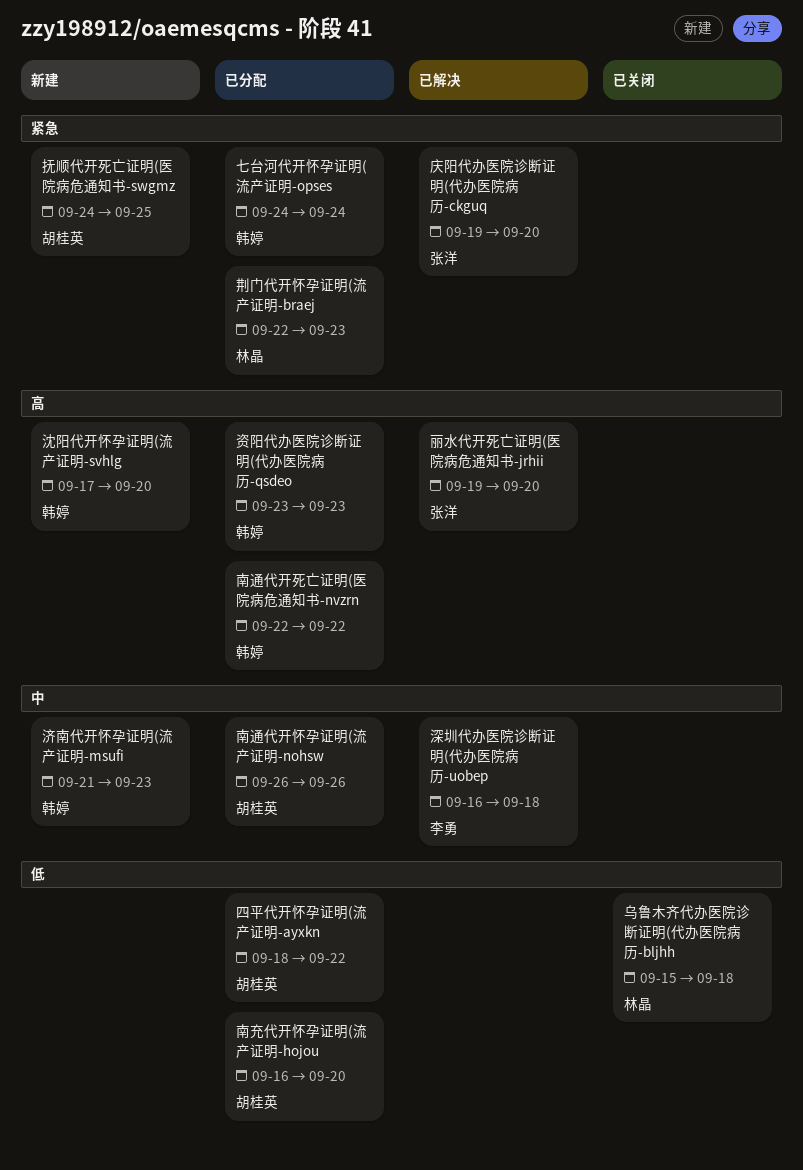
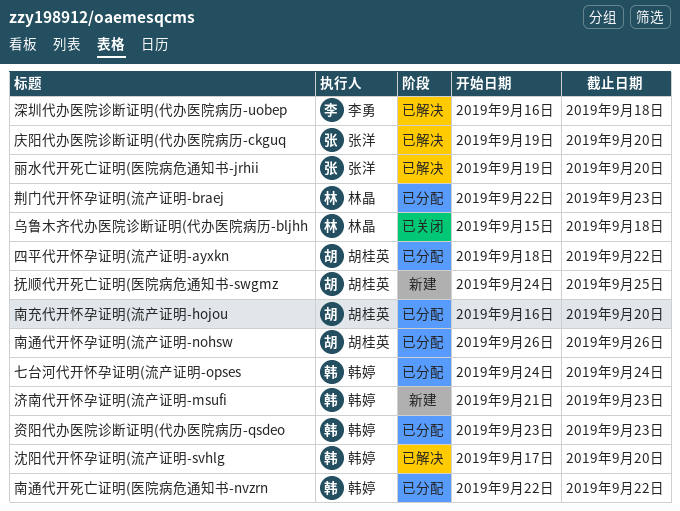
沈阳代开怀孕证明(流产证明-svhlg, status: 新建 -> 已解决

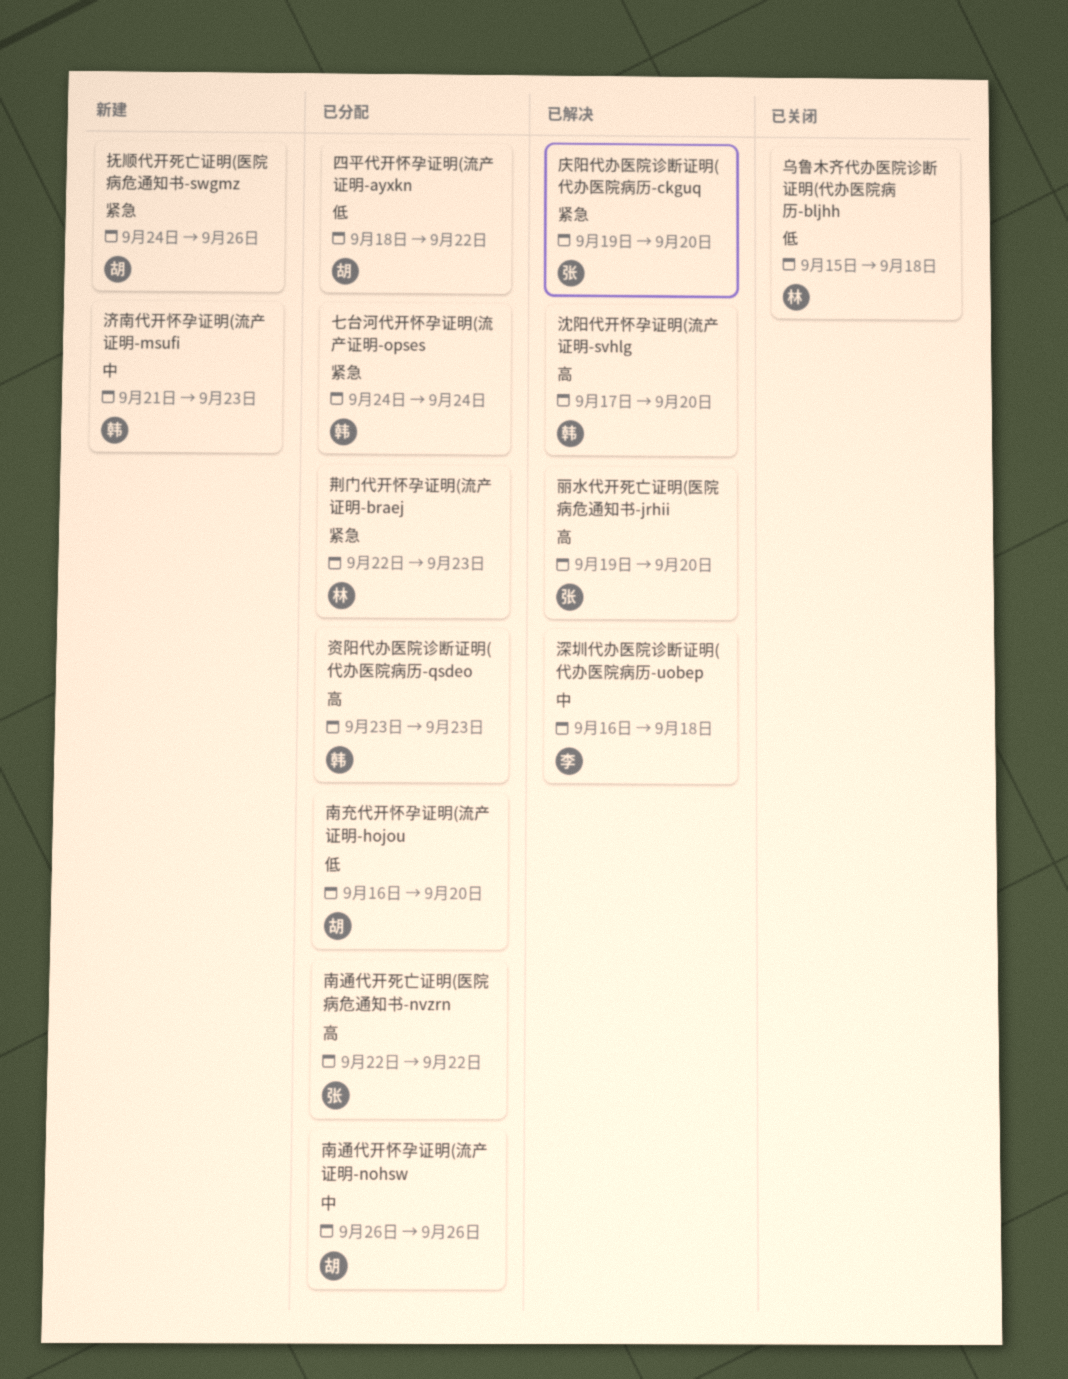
南通代开死亡证明(医院病危通知书-nvzrn, owner: 韩婷 -> 张洋
抚顺代开死亡证明(医院病危通知书-swgmz, due: Sep 25 -> Sep 26

